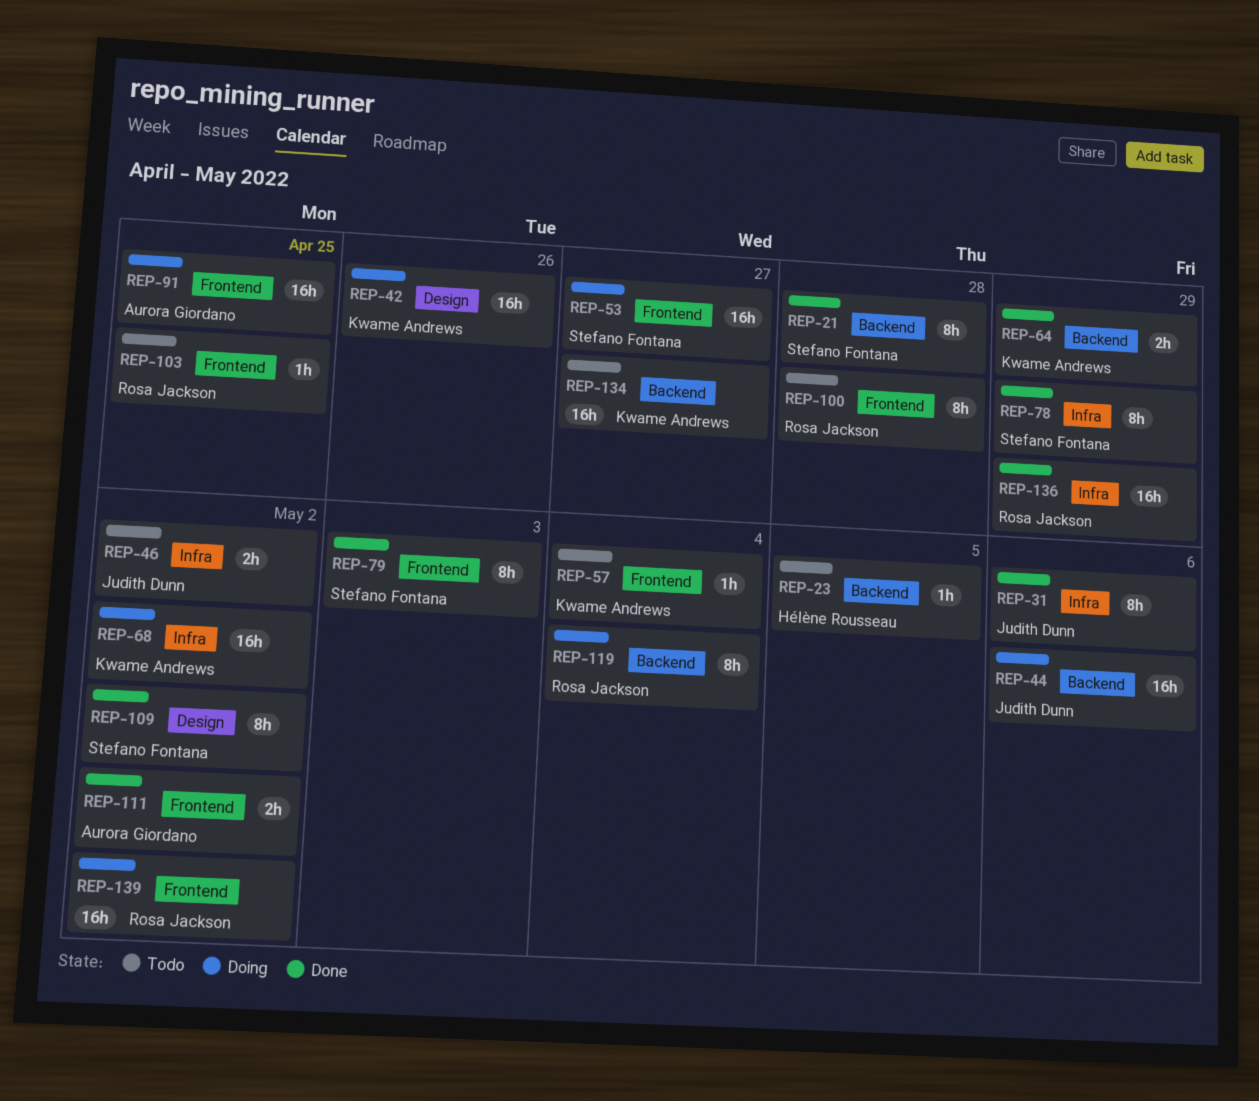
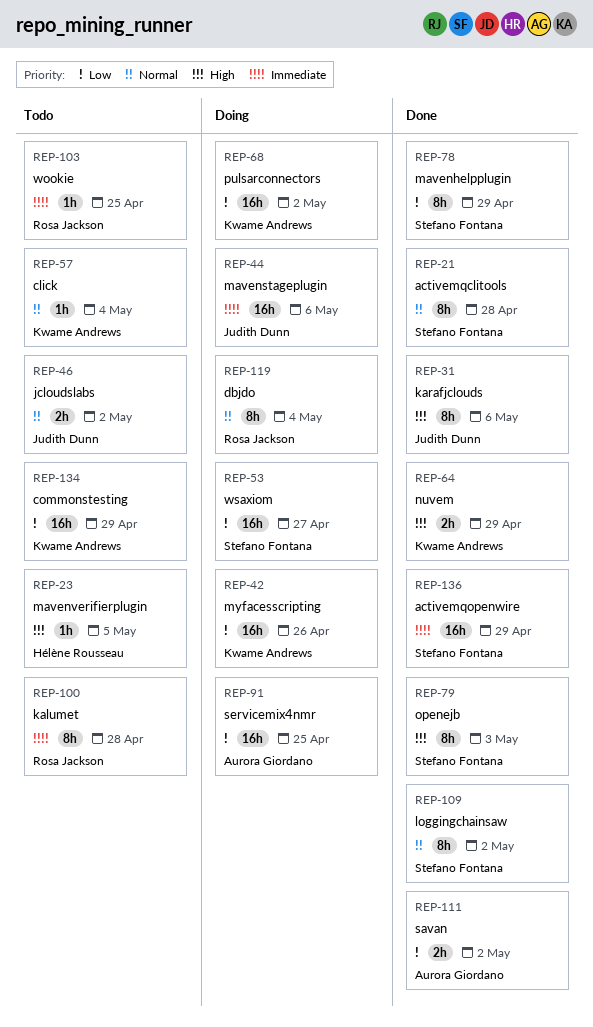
REP-134, due: Apr 27 -> Apr 29
REP-136, owner: Rosa Jackson -> Stefano Fontana
REP-139: present -> none

